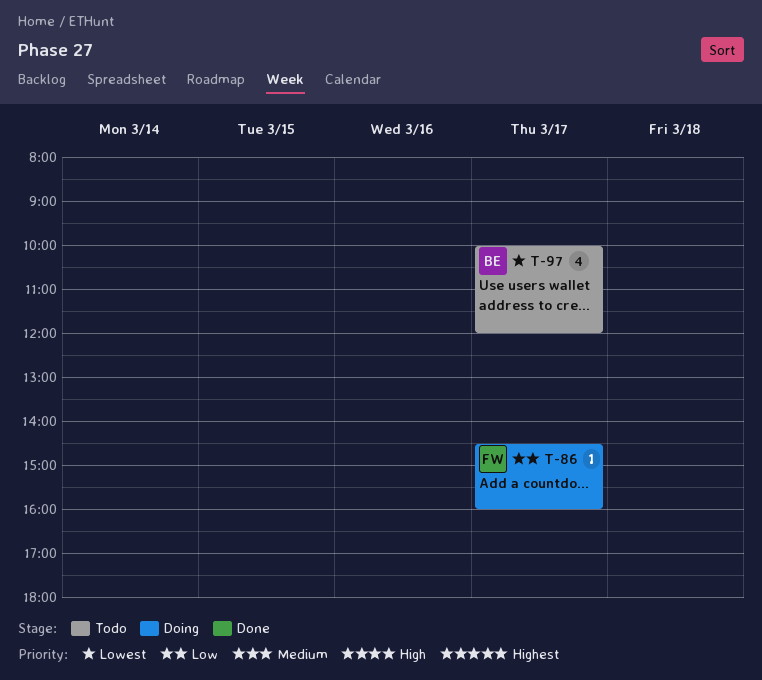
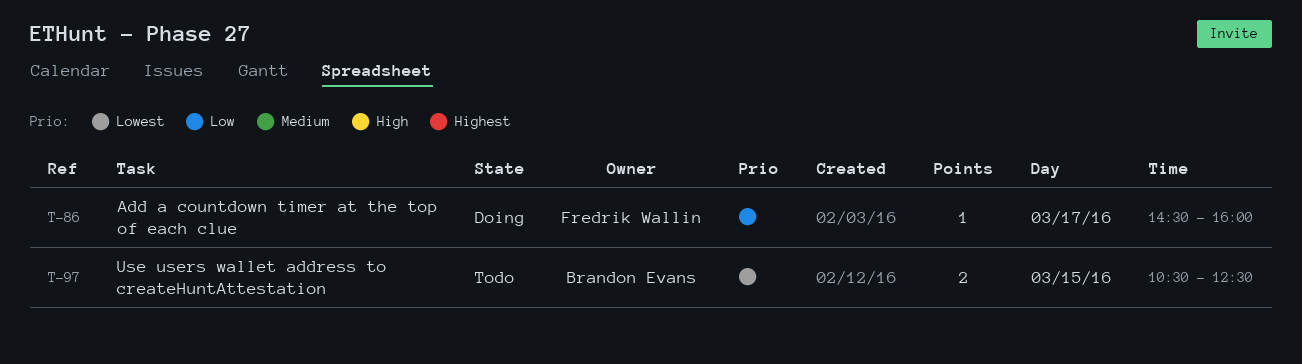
T-97, estimate: 4 -> 2
T-97, day: Mar 17 -> Mar 15
T-97, begins: 10:00 -> 10:30
T-97, ends: 12:00 -> 12:30

